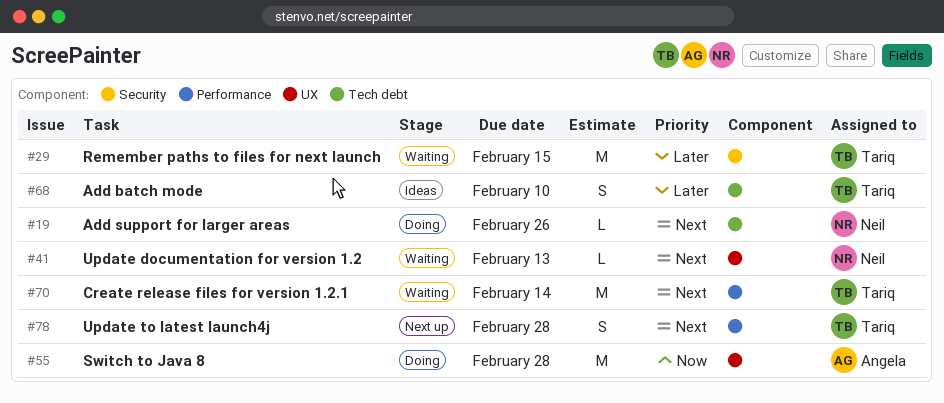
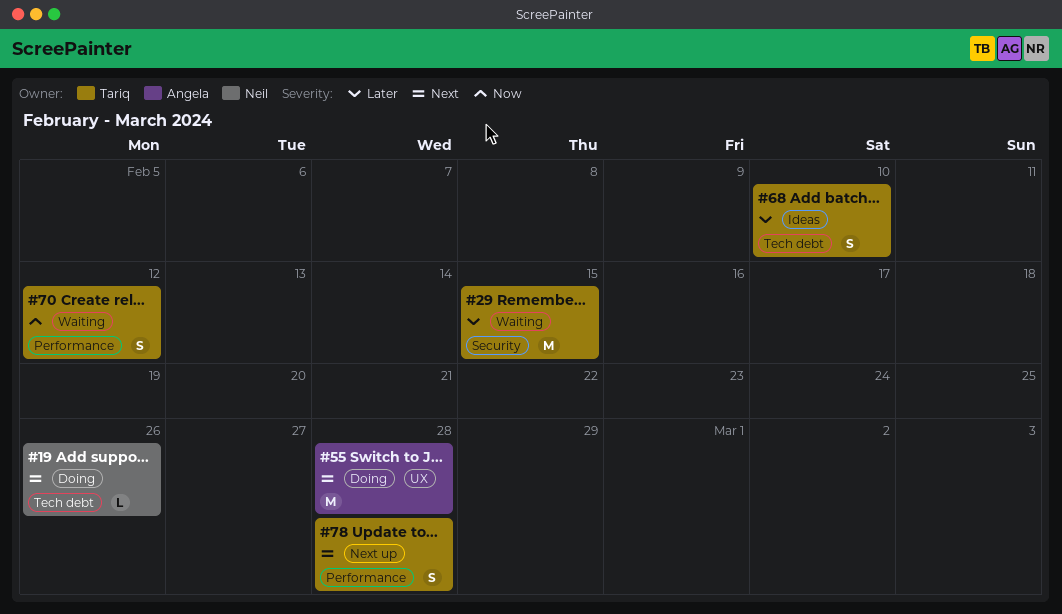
#41: present -> none
#55, priority: Now -> Next
#70, priority: Next -> Now
#70, estimate: M -> S
#70, due: Feb 14 -> Feb 12

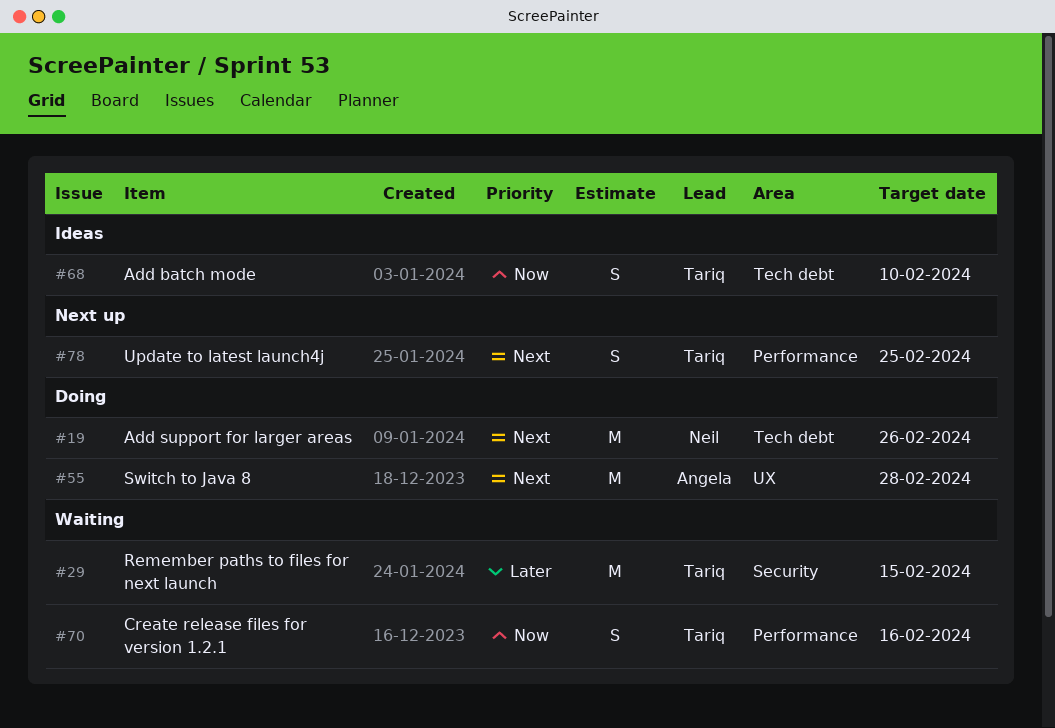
#19, estimate: L -> M
#68, priority: Later -> Now
#70, due: Feb 12 -> Feb 16
#78, due: Feb 28 -> Feb 25

